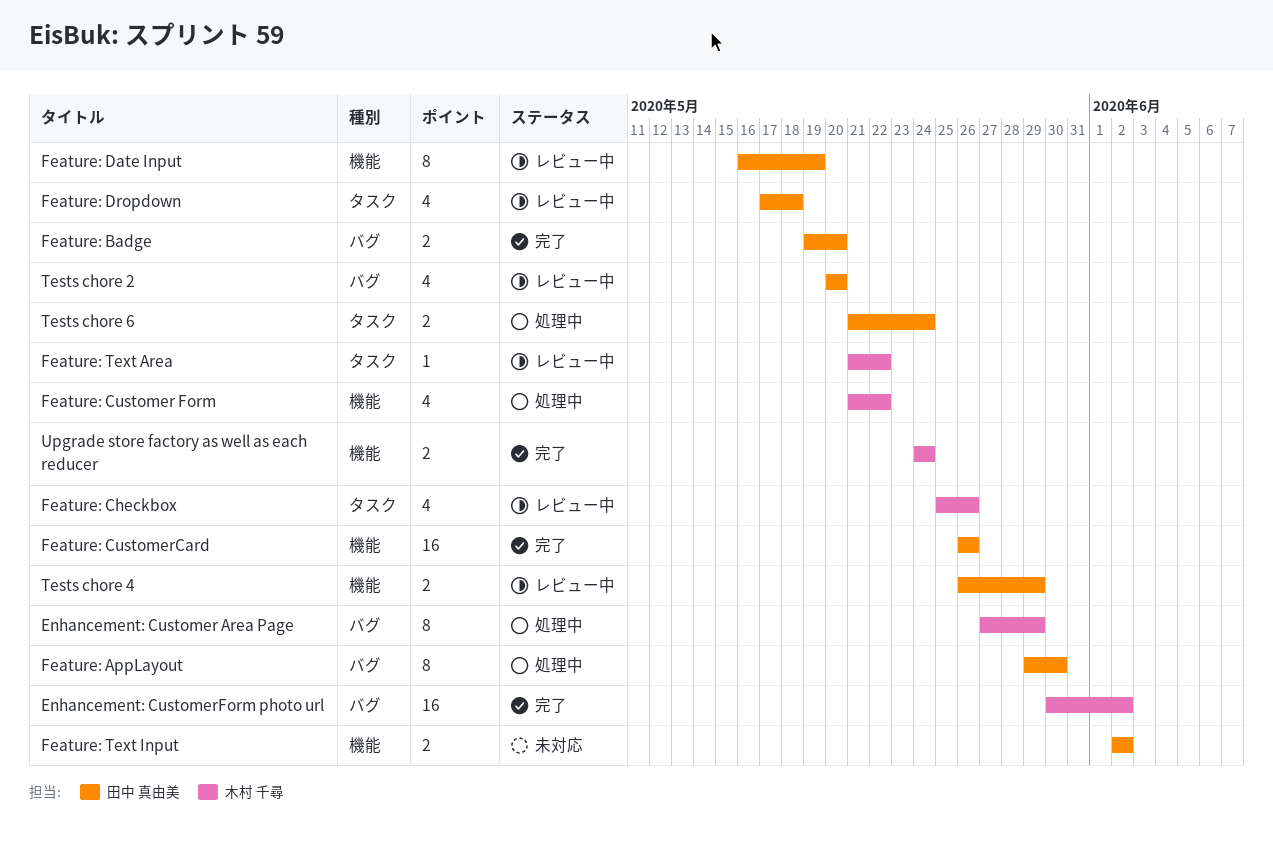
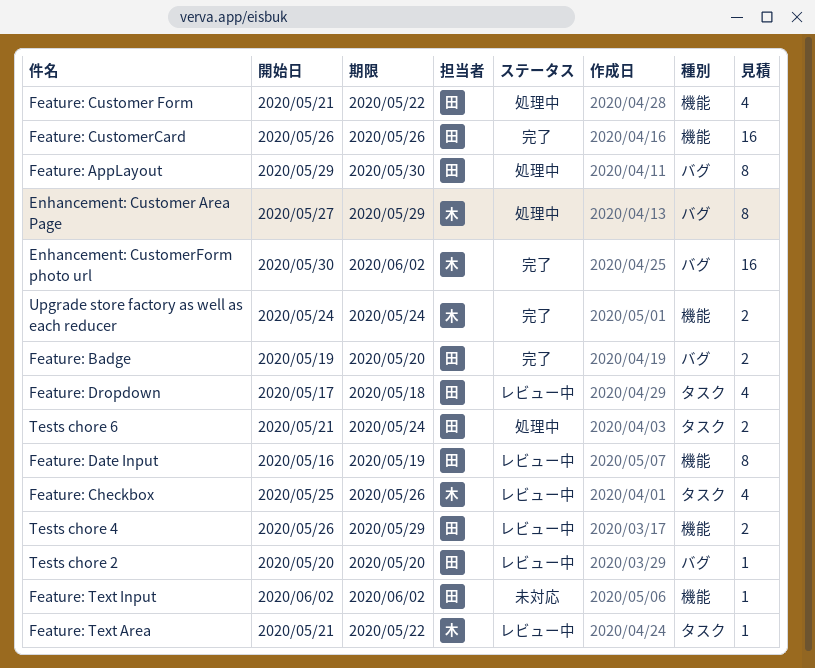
Feature: Customer Form, owner: 木村 千尋 -> 田中 真由美
Feature: Text Input, estimate: 2 -> 1
Tests chore 2, estimate: 4 -> 1

